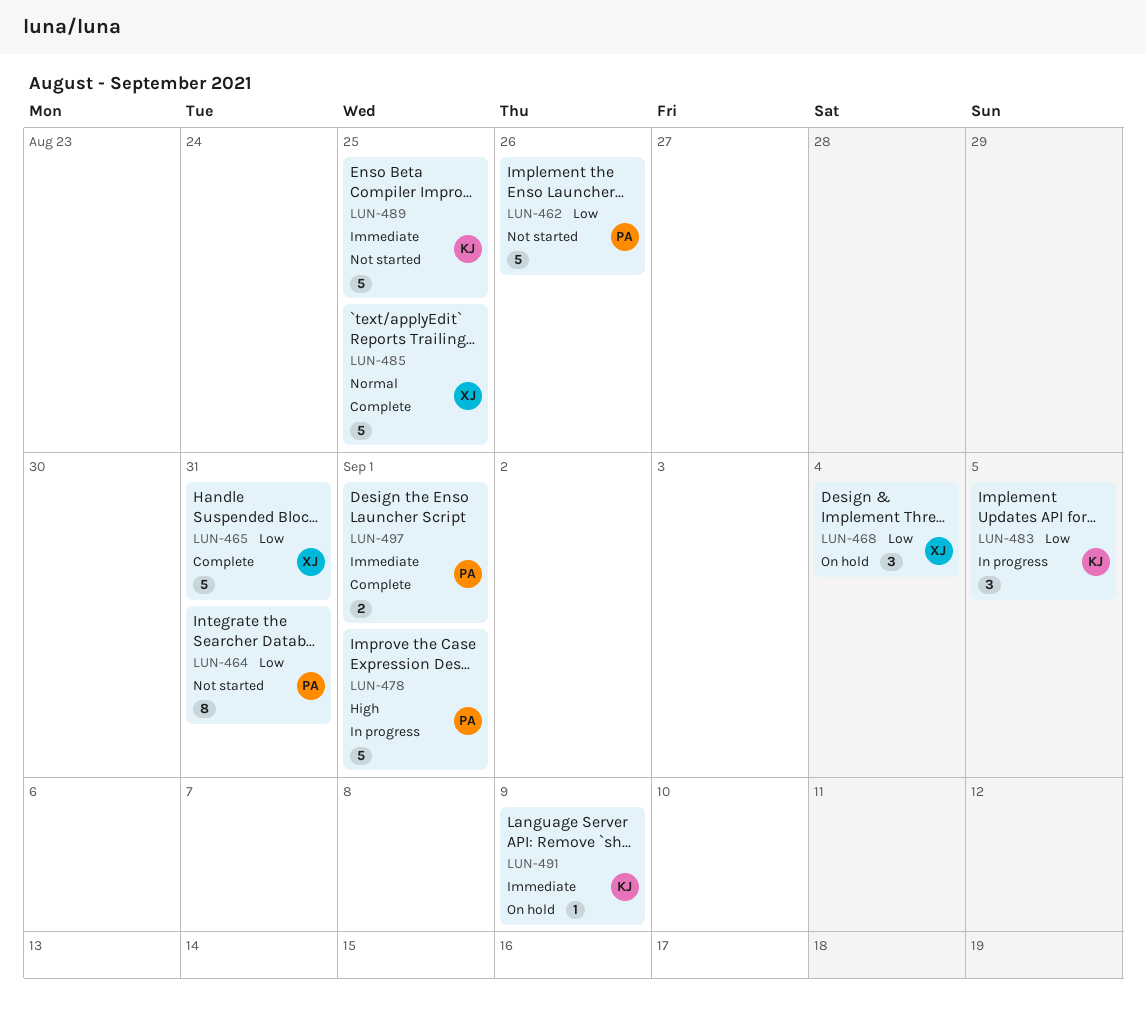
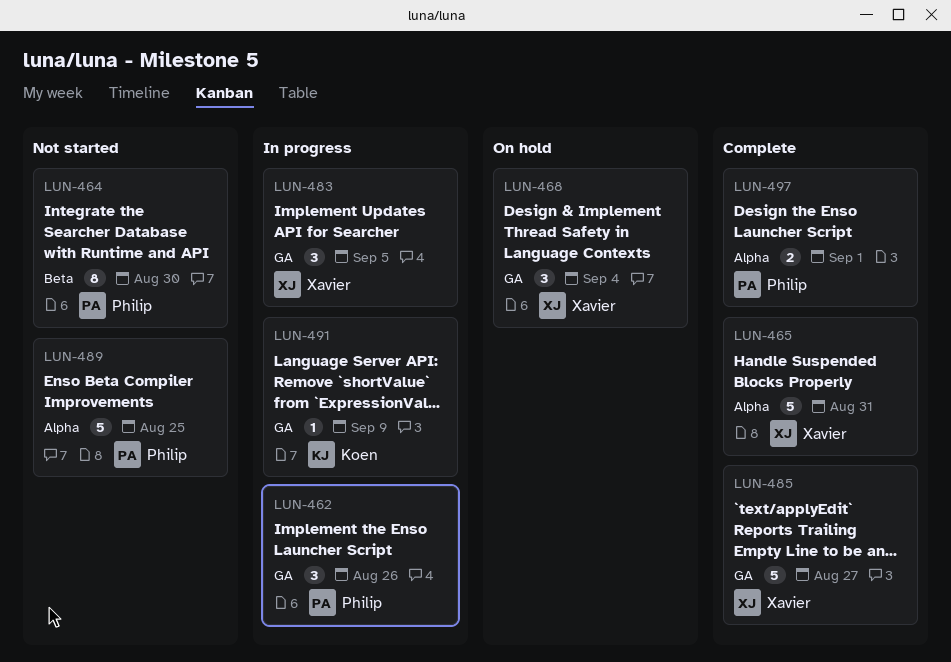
LUN-462, status: Not started -> In progress
LUN-462, estimate: 5 -> 3
LUN-464, due: Aug 31 -> Aug 30
LUN-478: present -> none
LUN-483, owner: Koen -> Xavier
LUN-485, due: Aug 25 -> Aug 27
LUN-489, owner: Koen -> Philip
LUN-491, status: On hold -> In progress

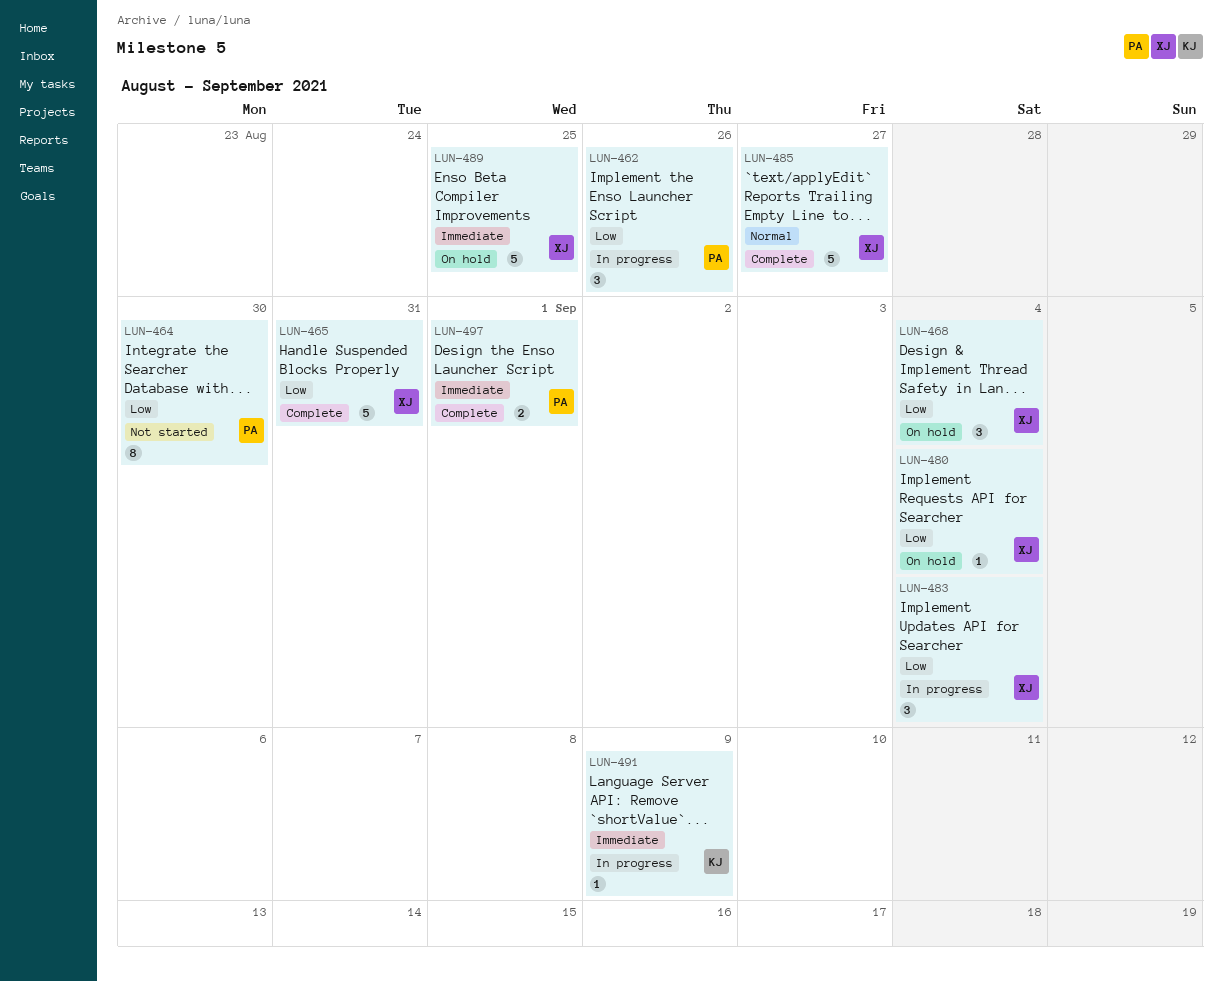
LUN-480: none -> present
LUN-483, due: Sep 5 -> Sep 4
LUN-489, status: Not started -> On hold
LUN-489, owner: Philip -> Xavier

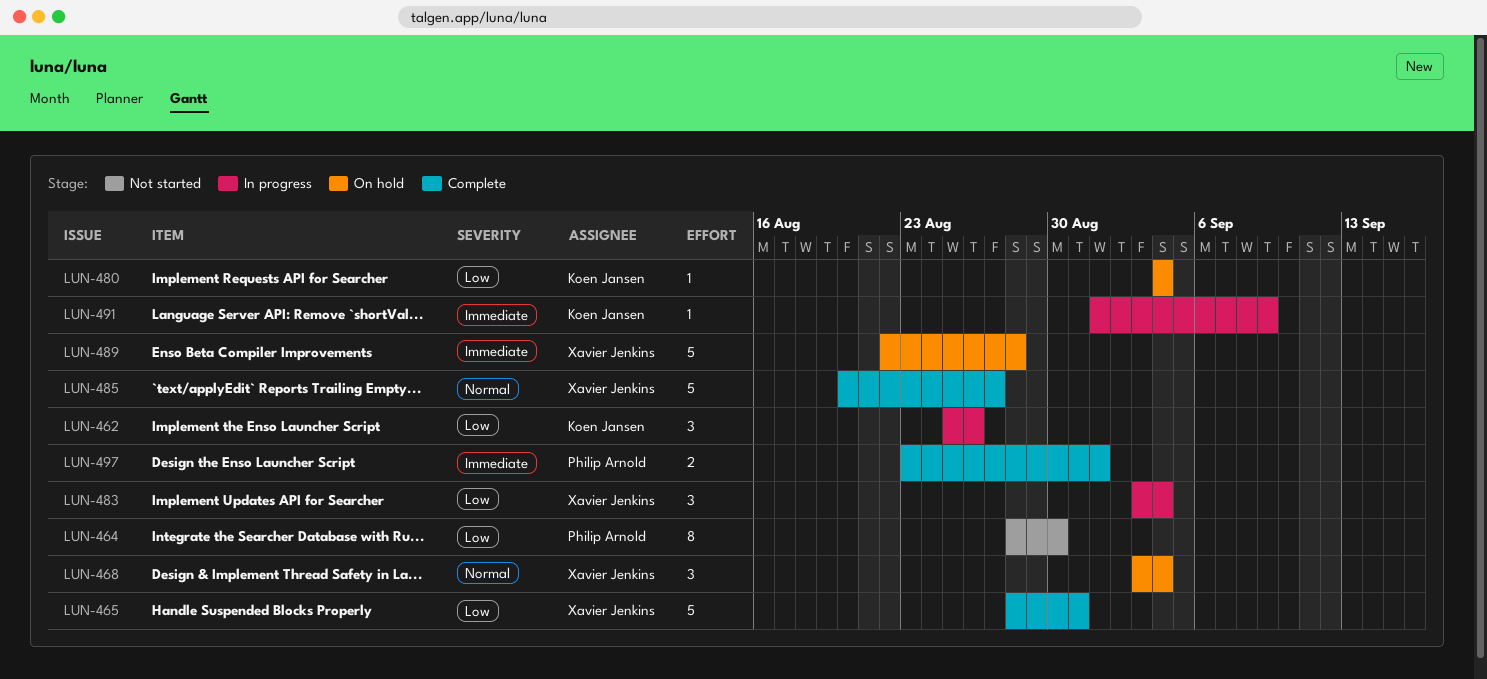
LUN-462, owner: Philip Arnold -> Koen Jansen
LUN-468, priority: Low -> Normal
LUN-480, owner: Xavier Jenkins -> Koen Jansen
LUN-489, due: Aug 25 -> Aug 28

